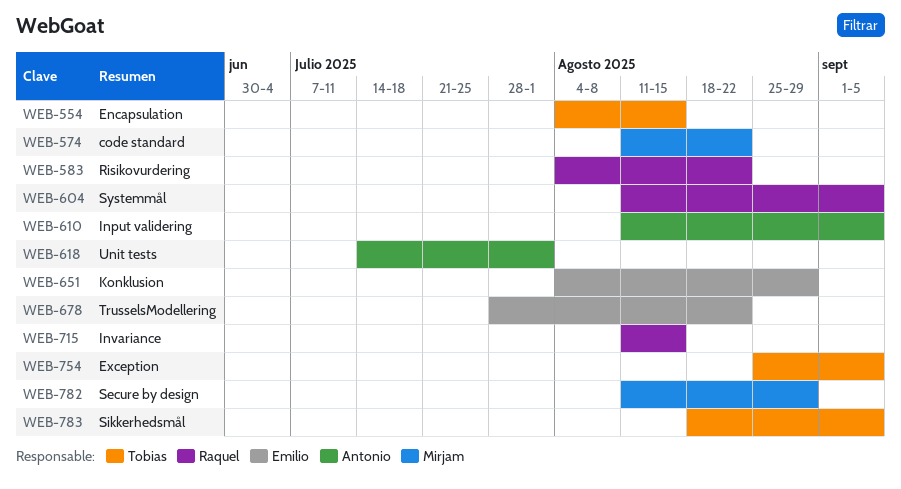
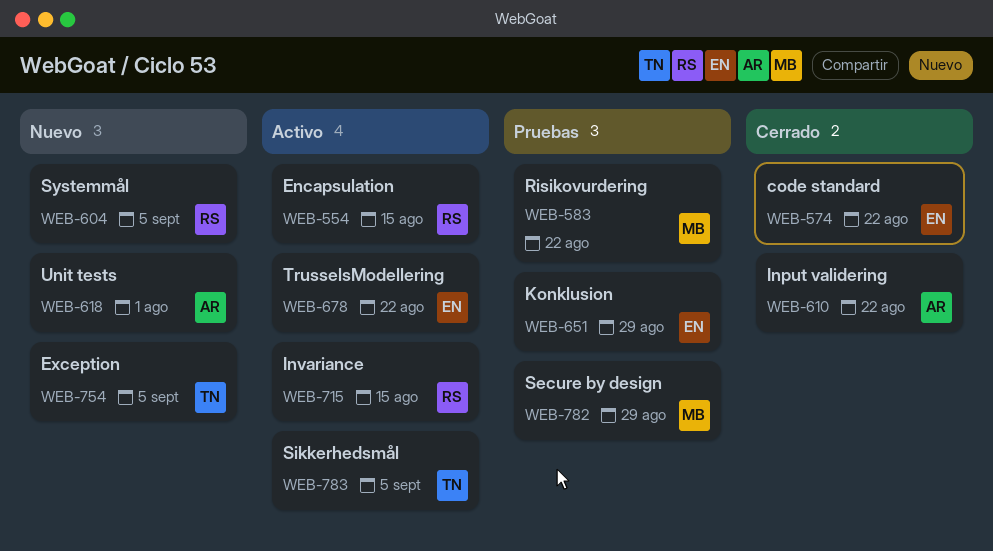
WEB-554, owner: Tobias -> Raquel
WEB-574, owner: Mirjam -> Emilio
WEB-583, owner: Raquel -> Mirjam
WEB-610, due: Sep 5 -> Aug 22

